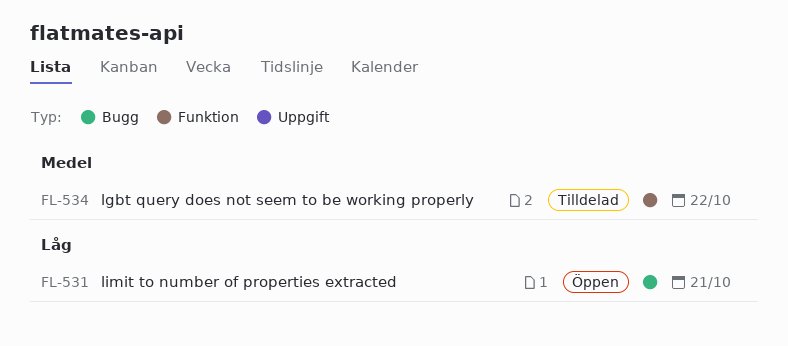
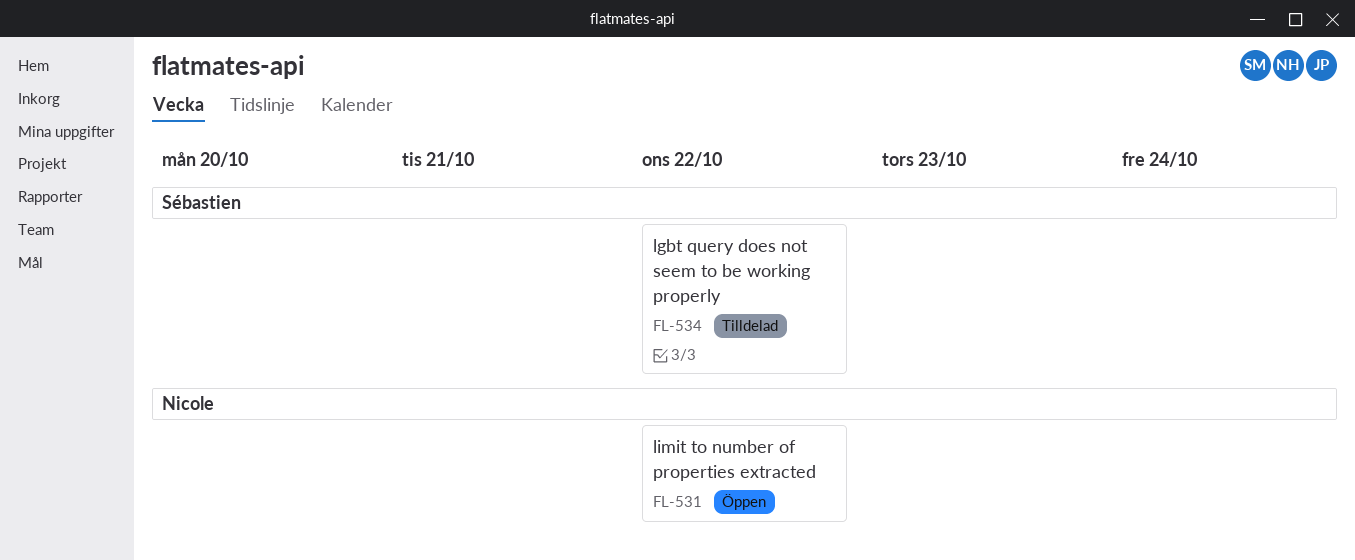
FL-531, due: Oct 21 -> Oct 22

